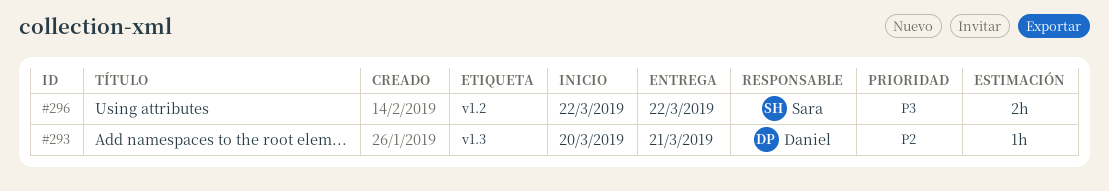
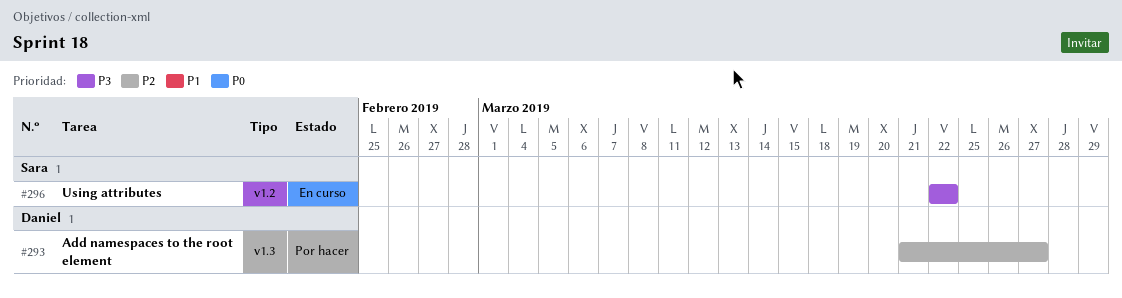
#293, start: Mar 20 -> Mar 21
#293, due: Mar 21 -> Mar 27

